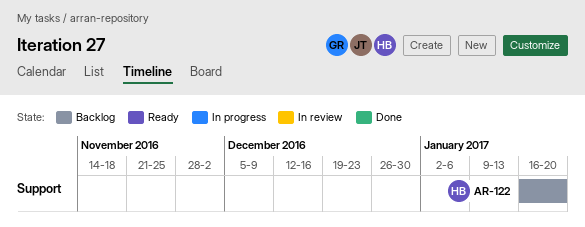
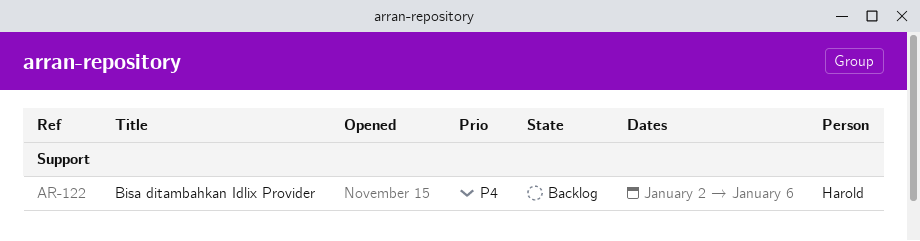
AR-122, start: Jan 16 -> Jan 2
AR-122, due: Jan 20 -> Jan 6

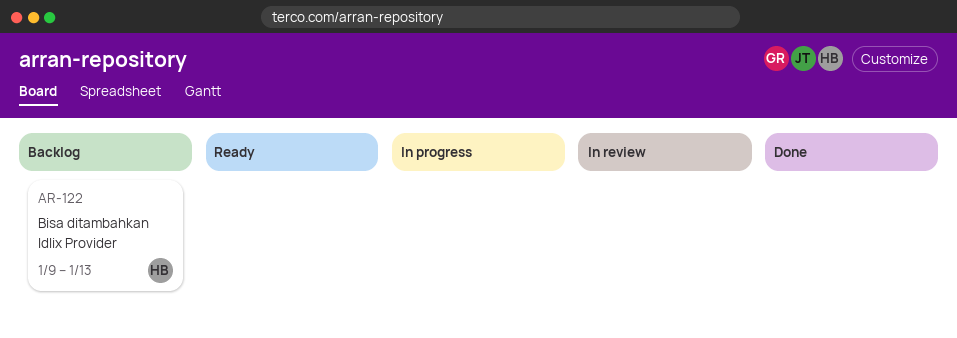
AR-122, start: Jan 2 -> Jan 9
AR-122, due: Jan 6 -> Jan 13

